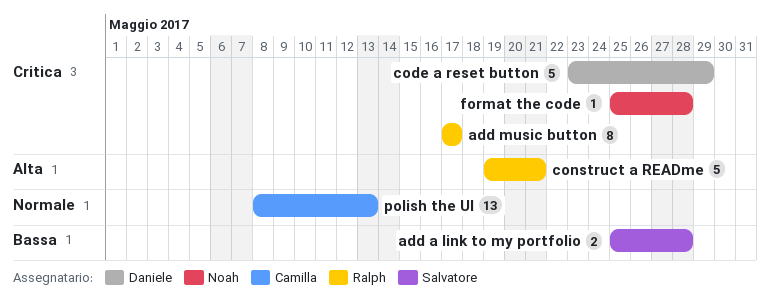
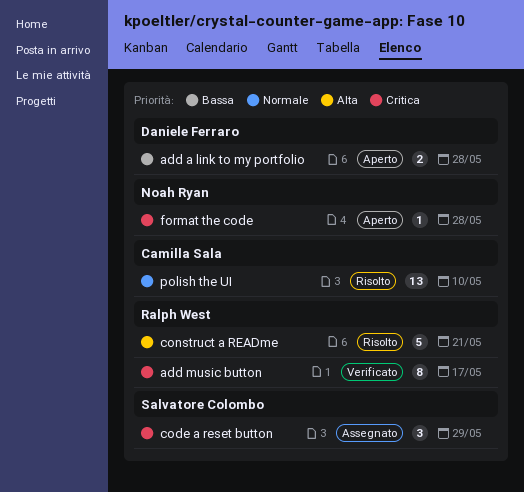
add a link to my portfolio, owner: Salvatore Colombo -> Daniele Ferraro
code a reset button, owner: Daniele Ferraro -> Salvatore Colombo
code a reset button, estimate: 5 -> 3
polish the UI, due: May 13 -> May 10

